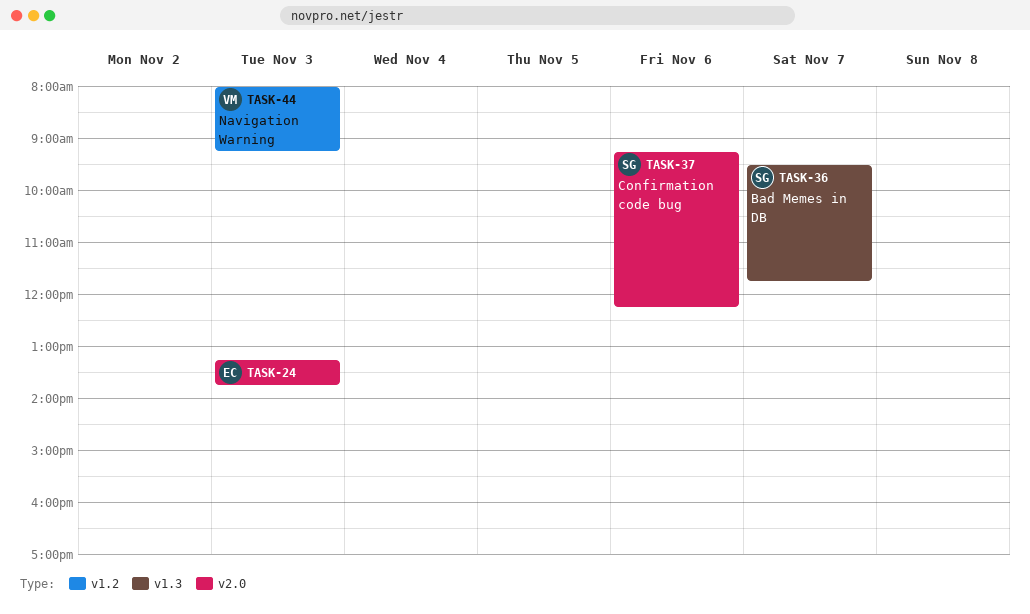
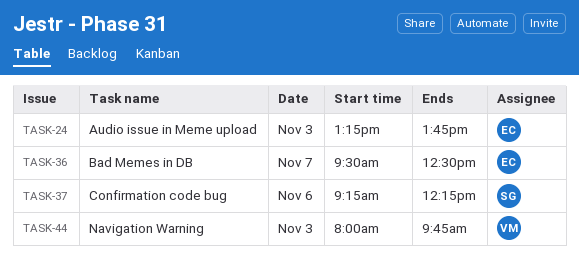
TASK-36, owner: SG -> EC
TASK-36, ends: 11:45 -> 12:30
TASK-44, ends: 09:15 -> 09:45

